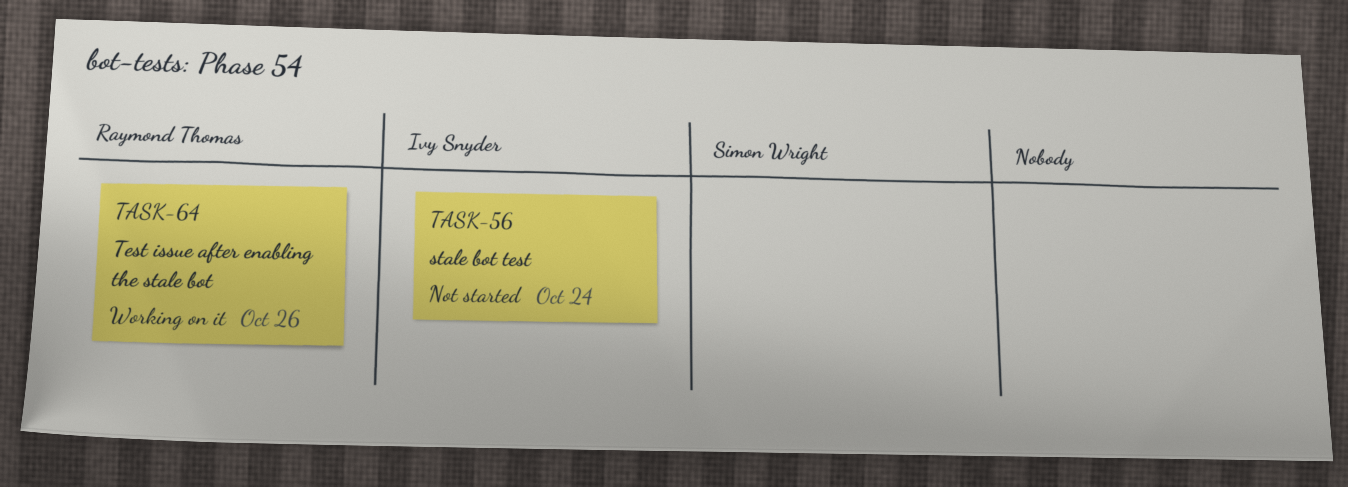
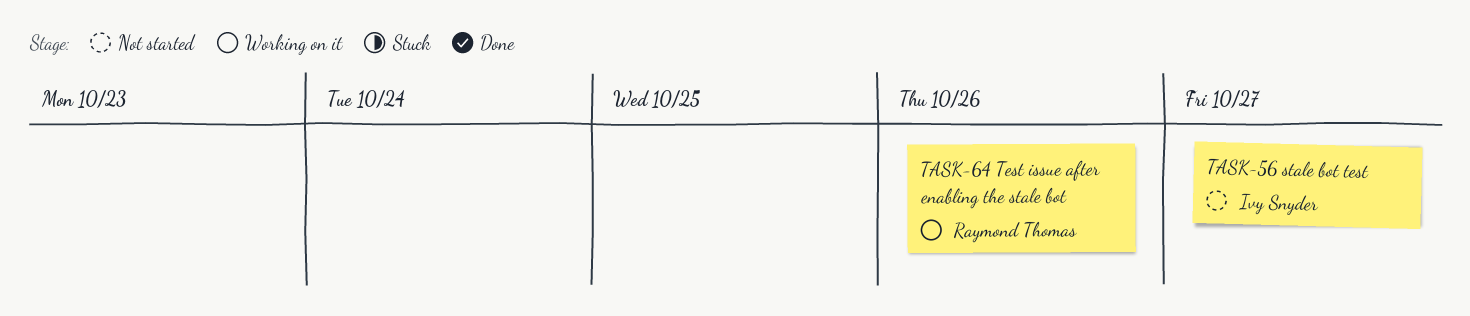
TASK-56, due: Oct 24 -> Oct 27

